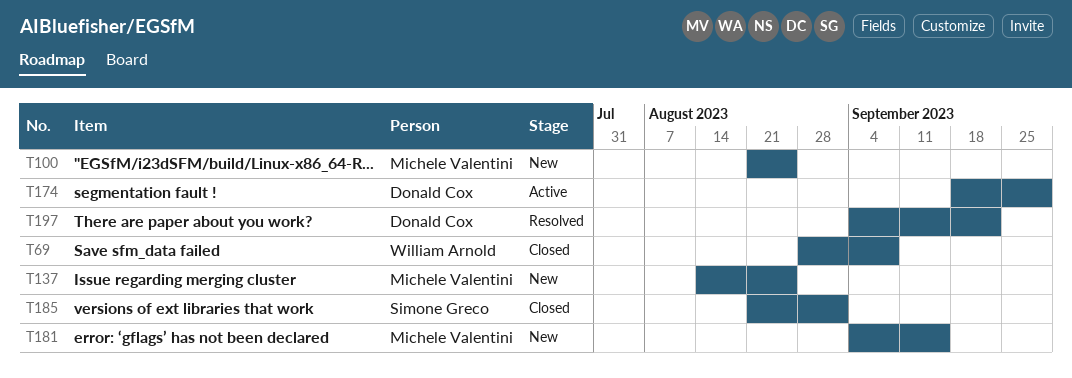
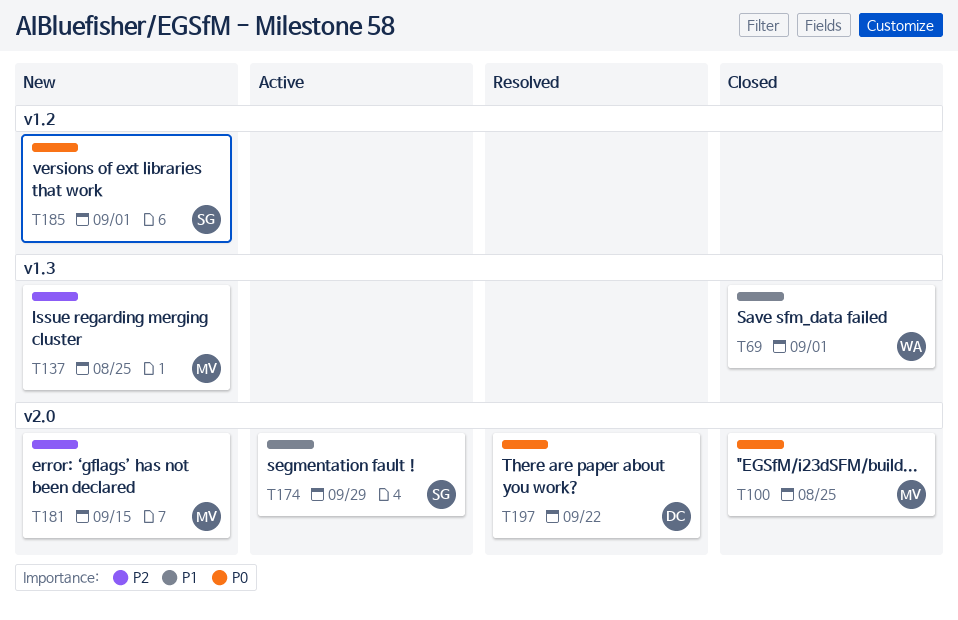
T69, due: Sep 8 -> Sep 1
T100, status: New -> Closed
T174, owner: Donald Cox -> Simone Greco
T185, status: Closed -> New

